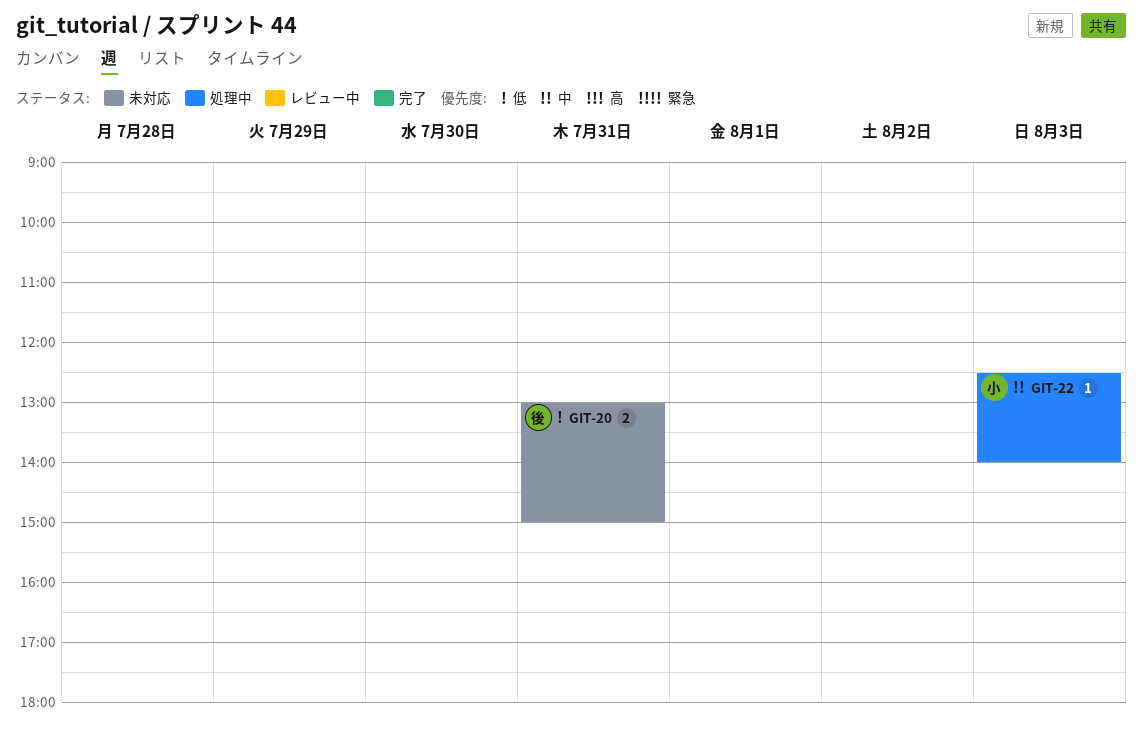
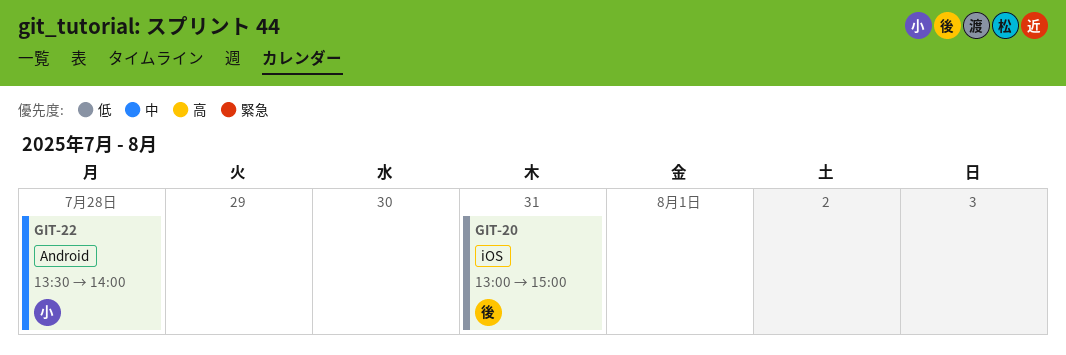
GIT-22, day: Aug 3 -> Jul 28
GIT-22, begins: 12:30 -> 13:30

